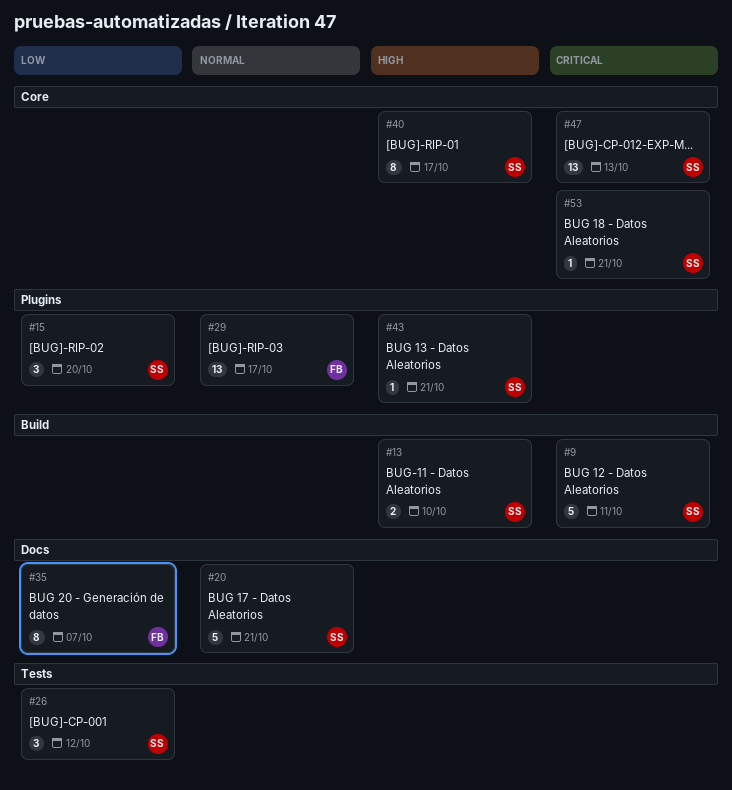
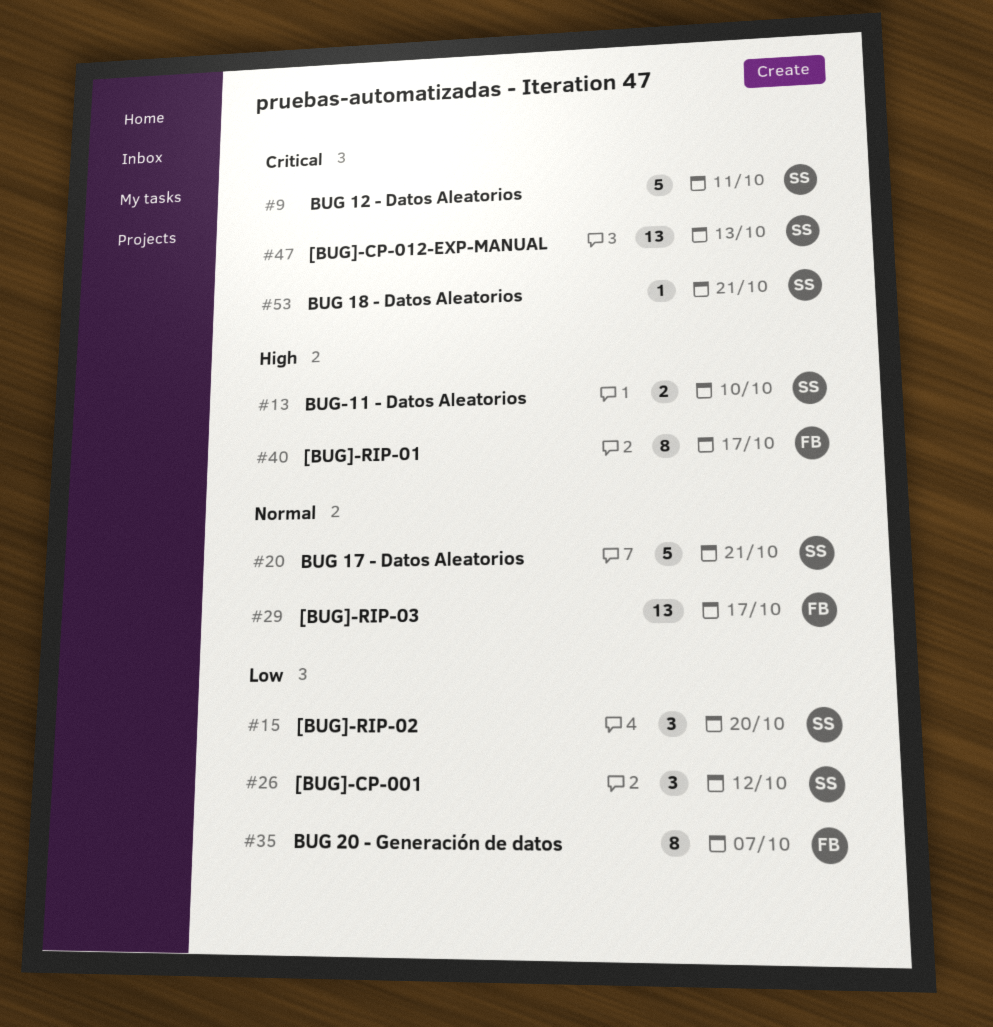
#40, owner: SS -> FB
#43: present -> none

